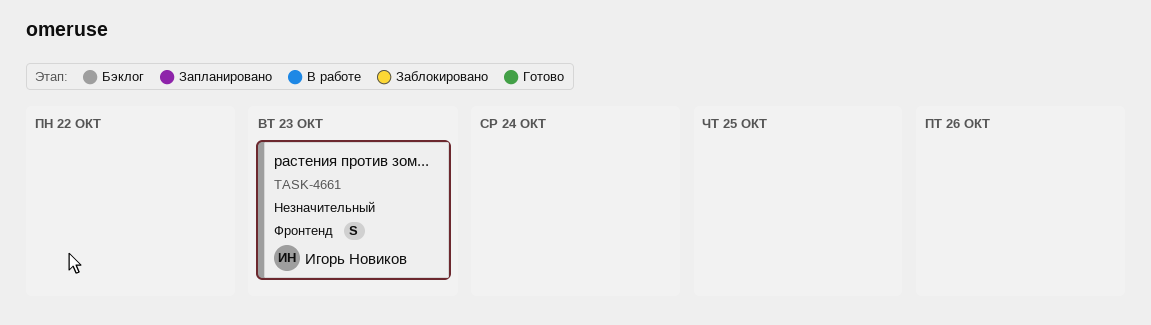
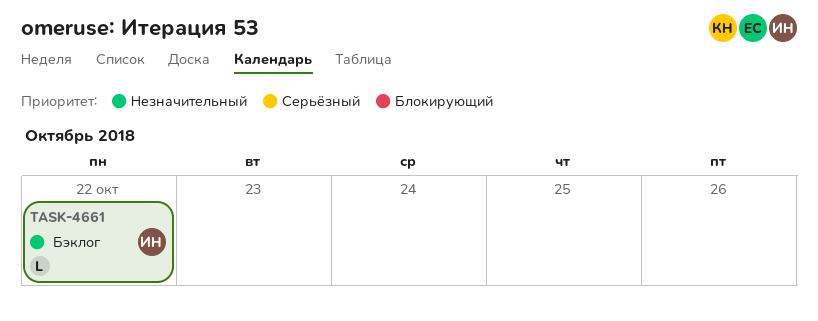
TASK-4661, estimate: S -> L
TASK-4661, due: Oct 23 -> Oct 22

